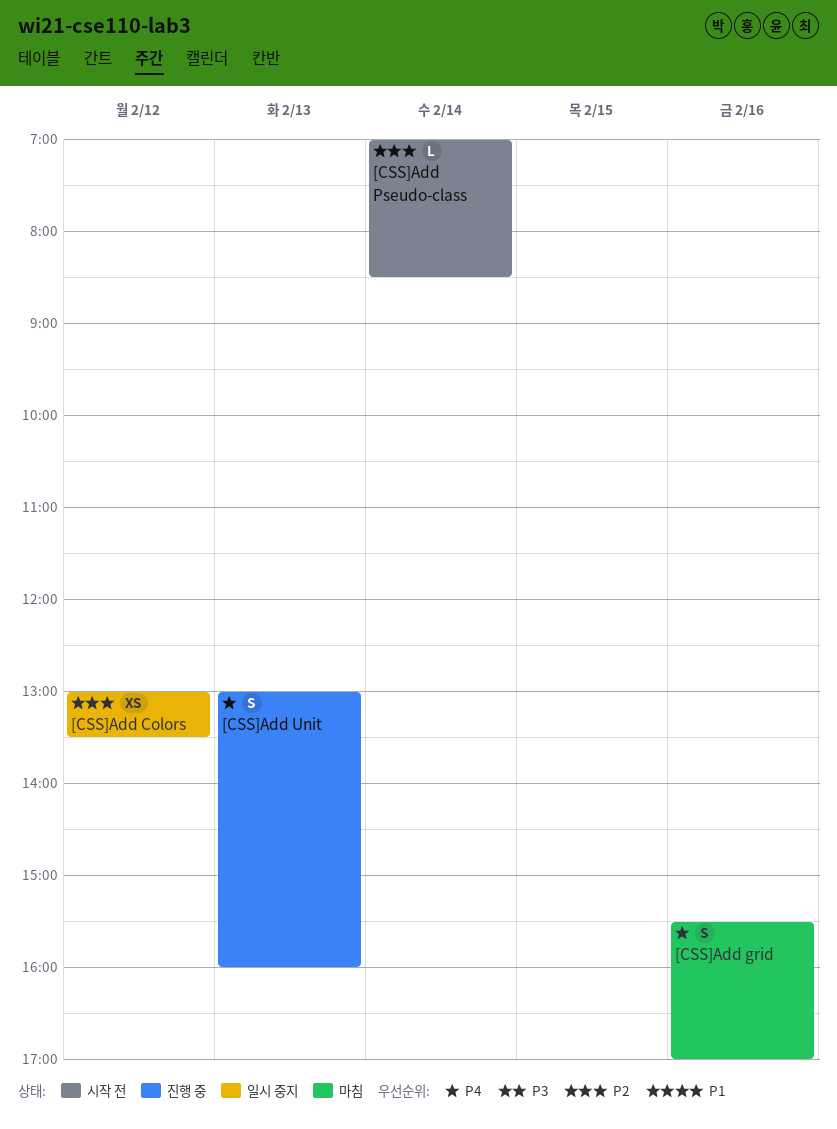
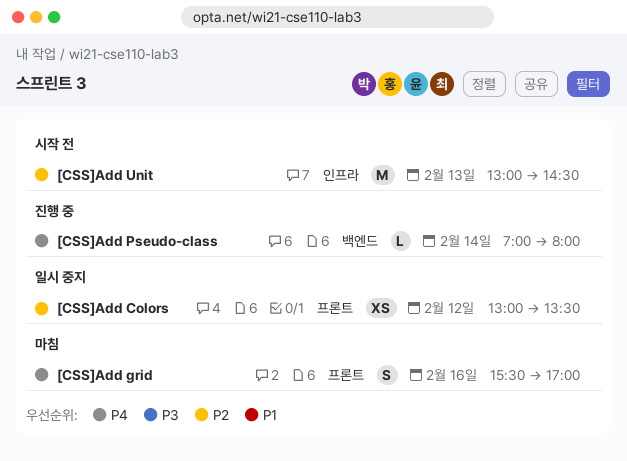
[CSS]Add Pseudo-class, status: 시작 전 -> 진행 중
[CSS]Add Pseudo-class, priority: P2 -> P4
[CSS]Add Pseudo-class, ends: 08:30 -> 08:00
[CSS]Add Unit, status: 진행 중 -> 시작 전
[CSS]Add Unit, priority: P4 -> P2
[CSS]Add Unit, estimate: S -> M
[CSS]Add Unit, ends: 16:00 -> 14:30

